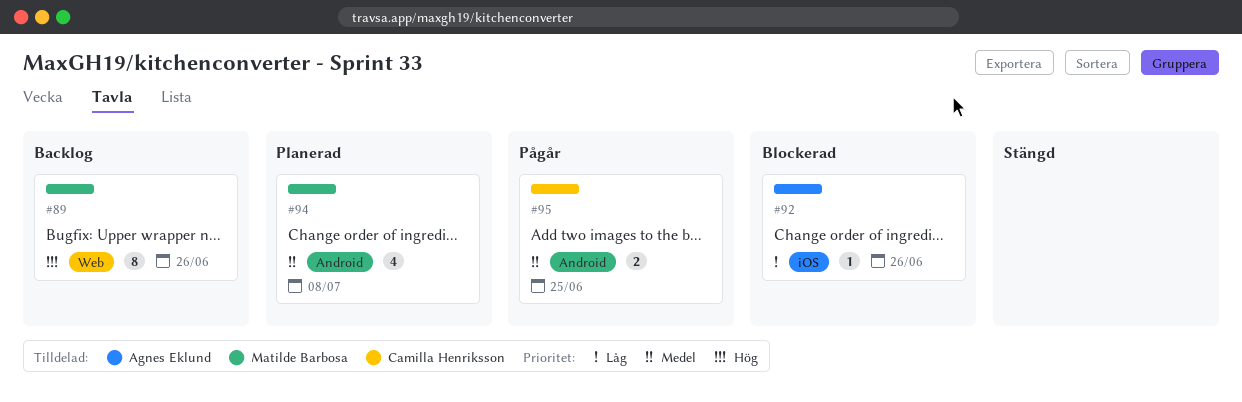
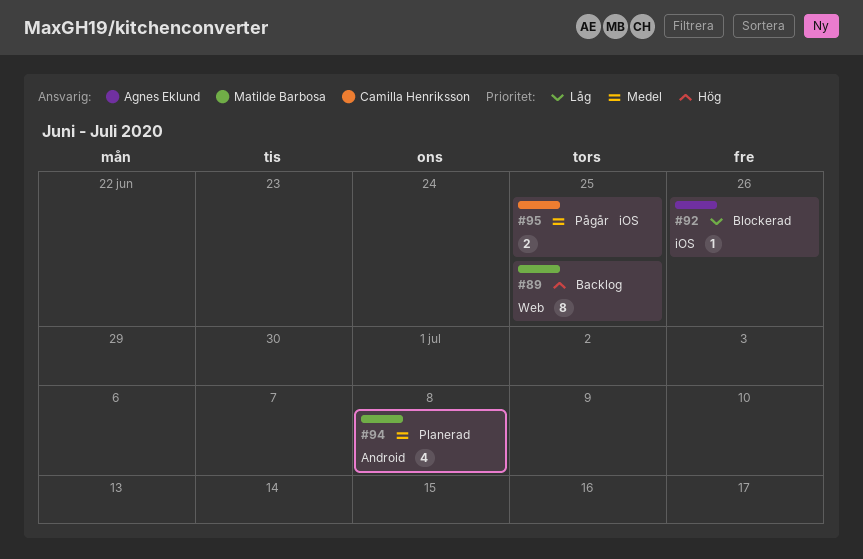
#89, due: Jun 26 -> Jun 25
#95, label: Android -> iOS

